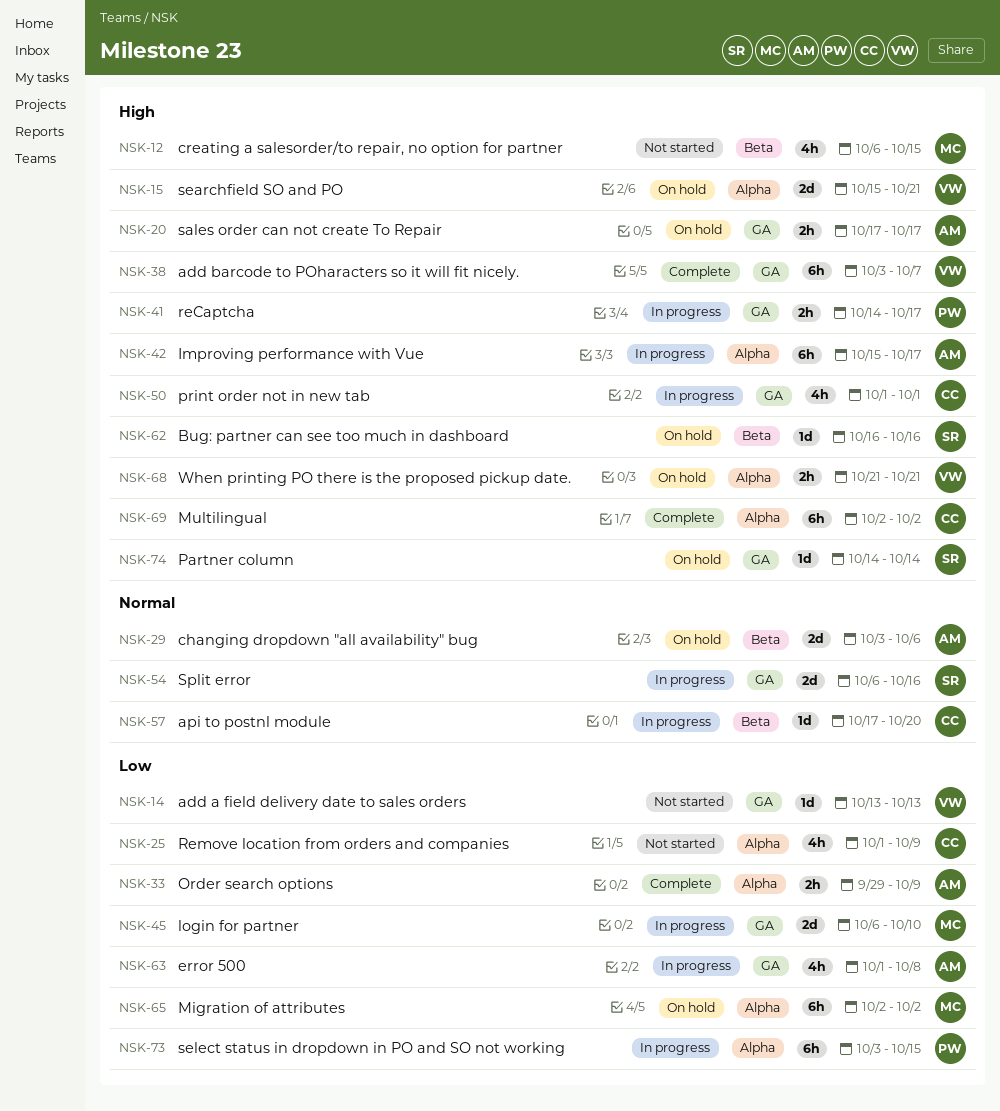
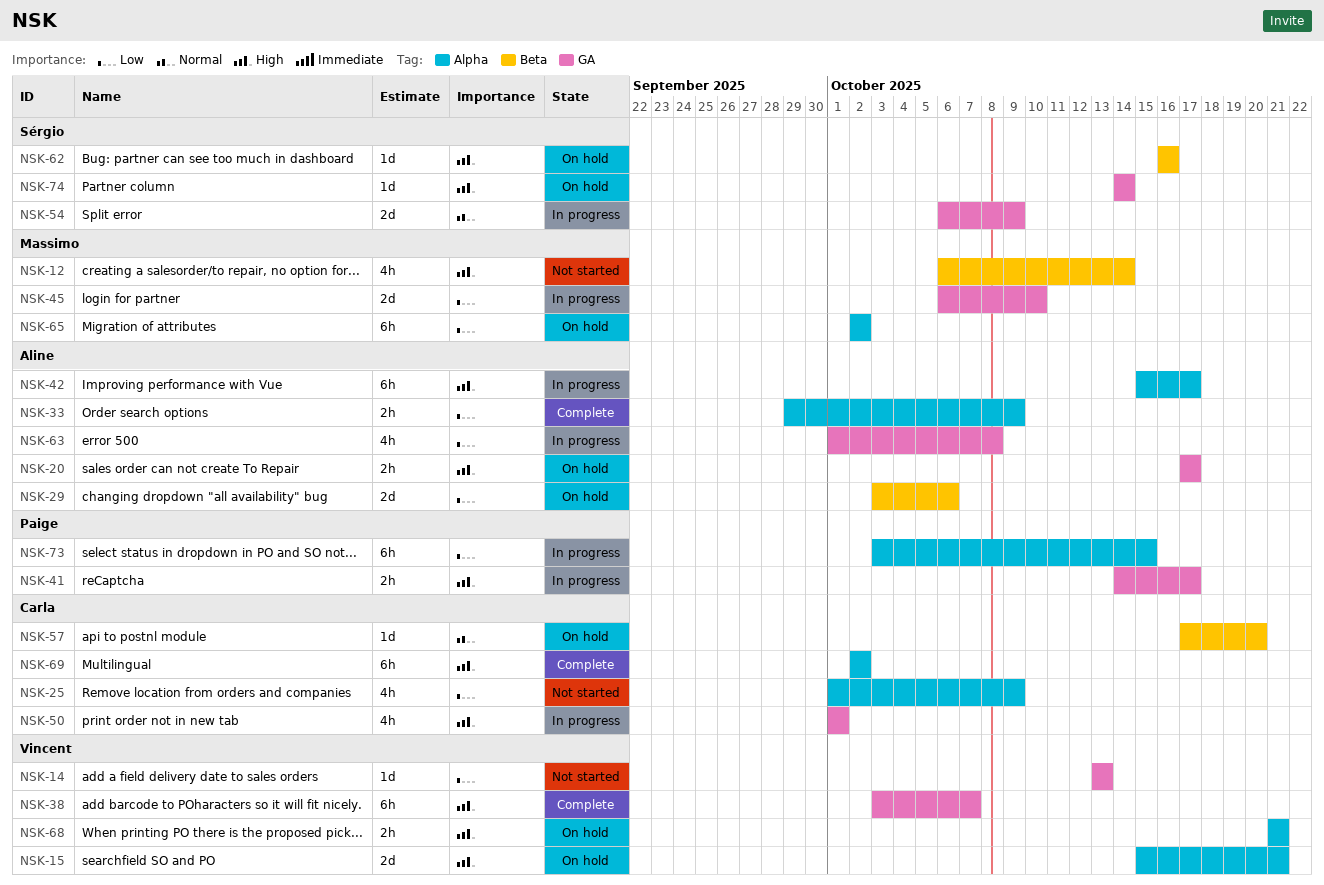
NSK-12, due: Oct 15 -> Oct 14
NSK-29, priority: Normal -> Low
NSK-54, due: Oct 16 -> Oct 9
NSK-57, status: In progress -> On hold

